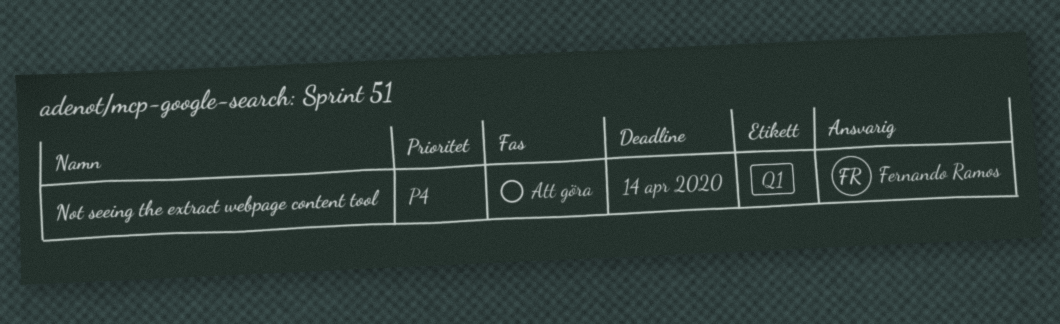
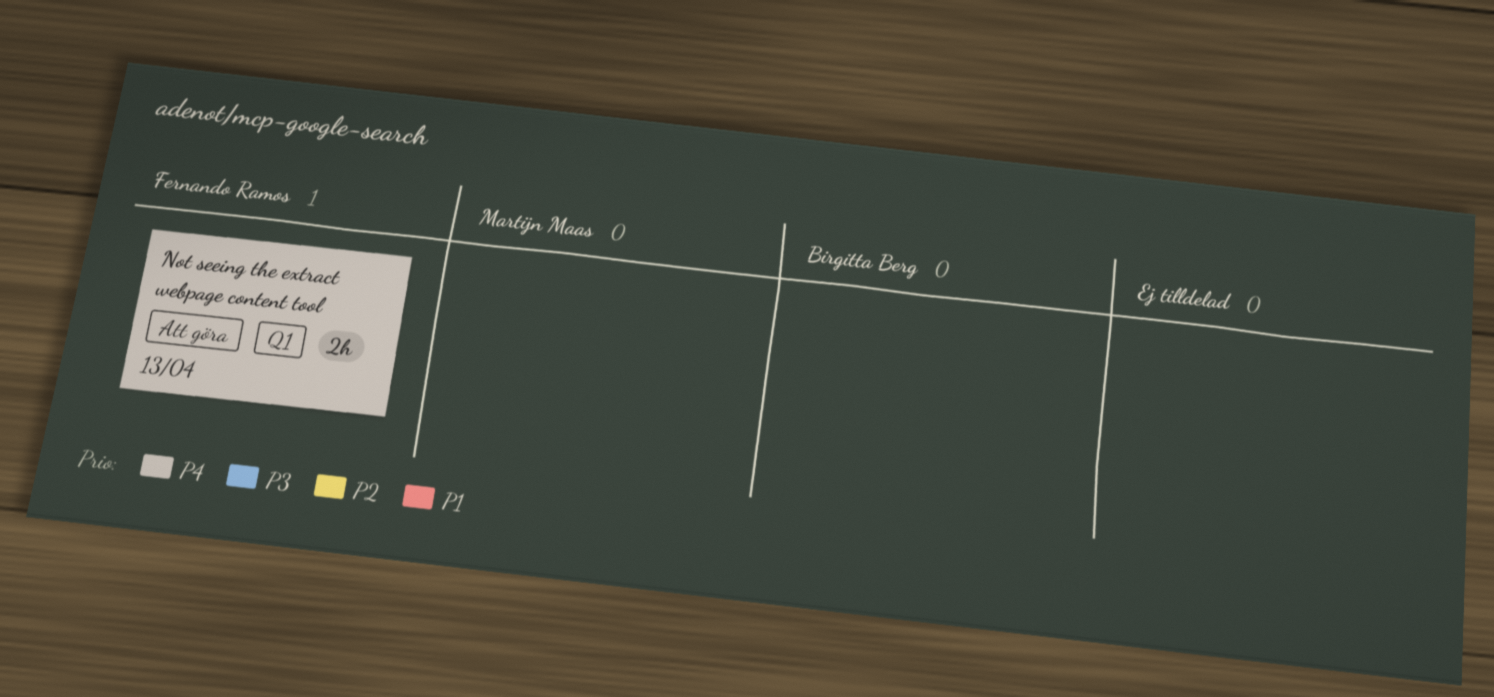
Not seeing the extract webpage content tool, due: Apr 14 -> Apr 13

